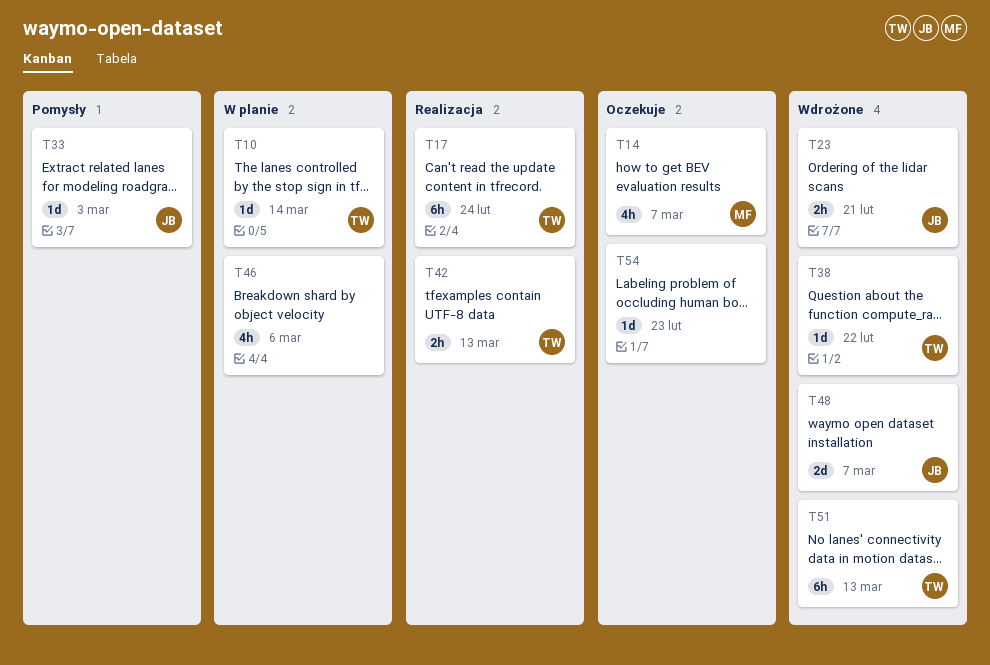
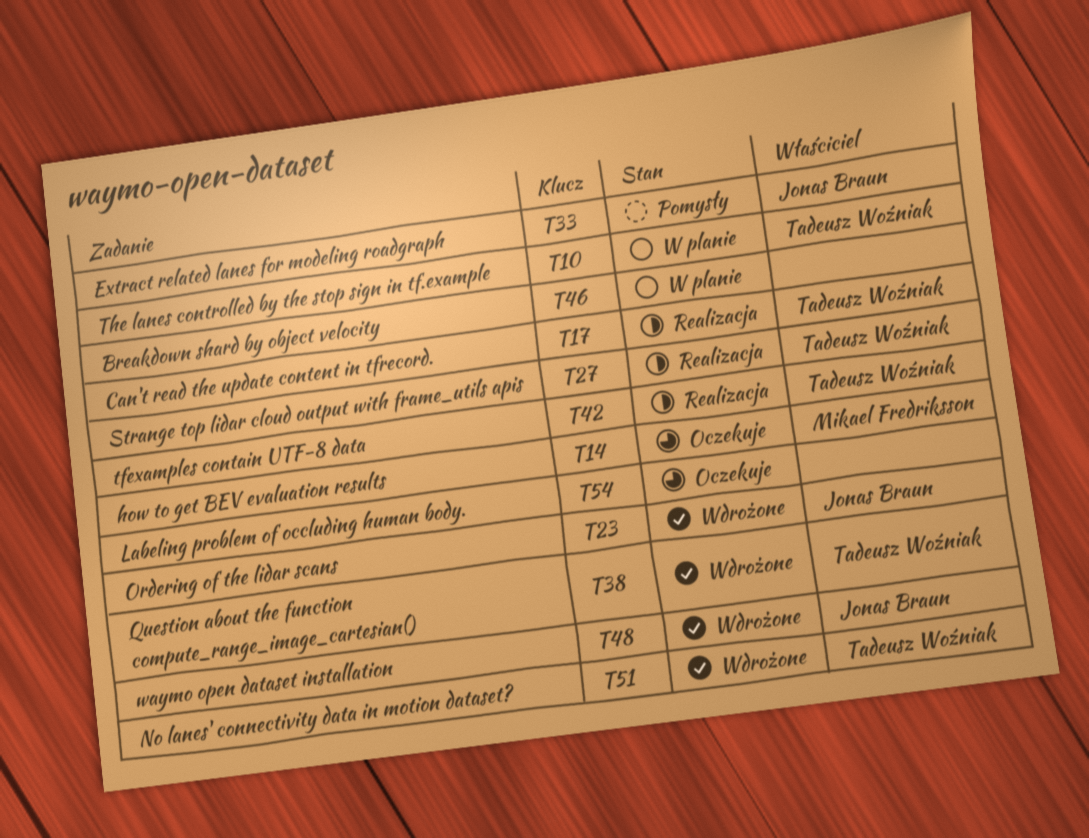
T27: none -> present

